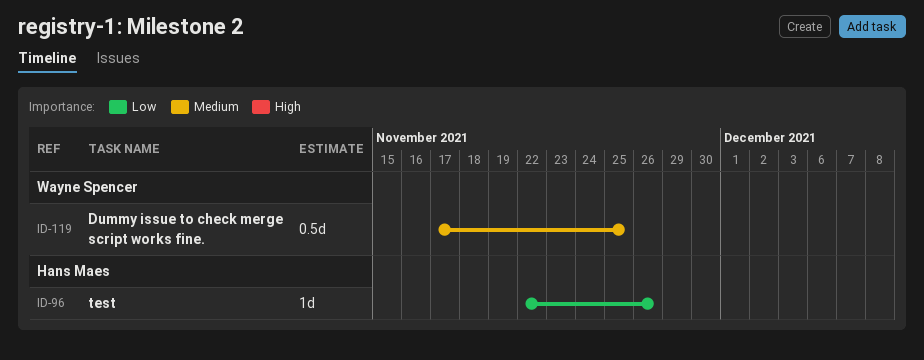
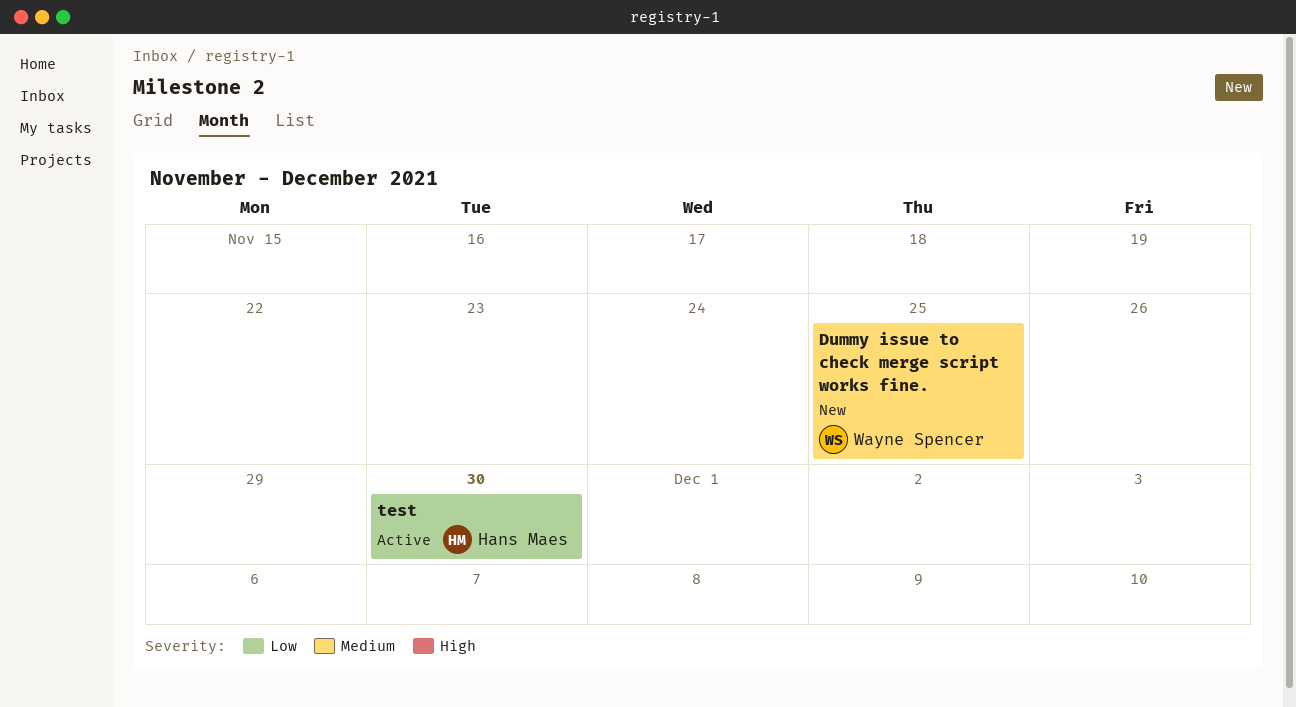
test, due: Nov 26 -> Nov 30

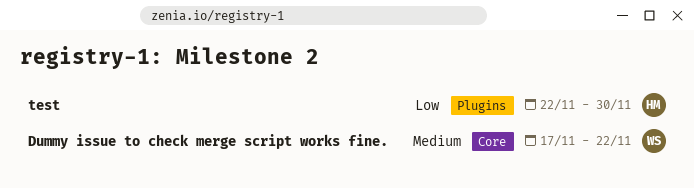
Dummy issue to check merge script works fine., due: Nov 25 -> Nov 22

